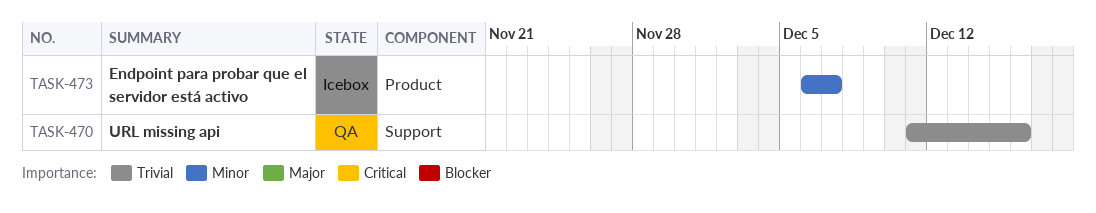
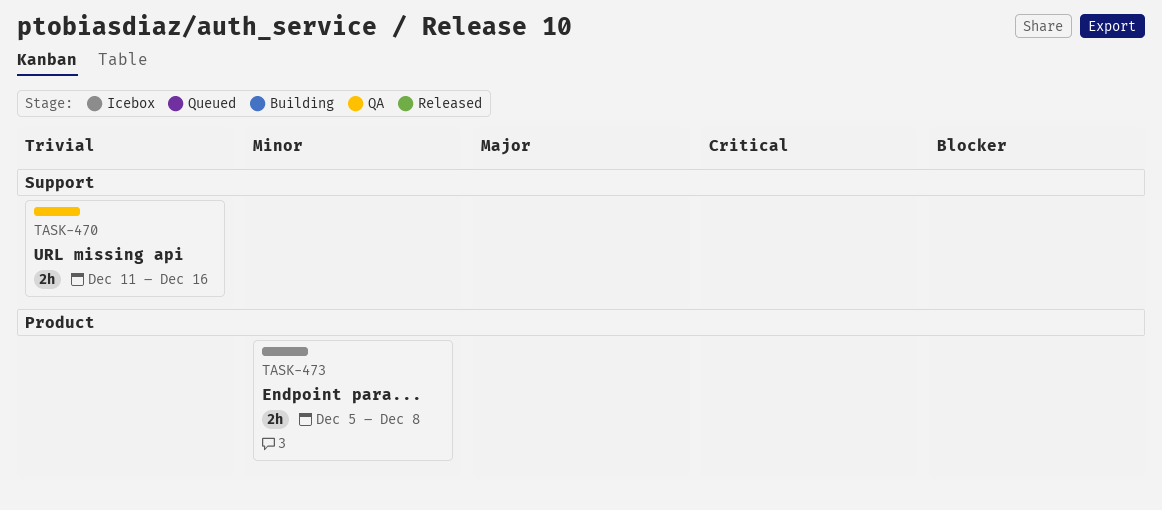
TASK-473, start: Dec 6 -> Dec 5
TASK-473, due: Dec 7 -> Dec 8

